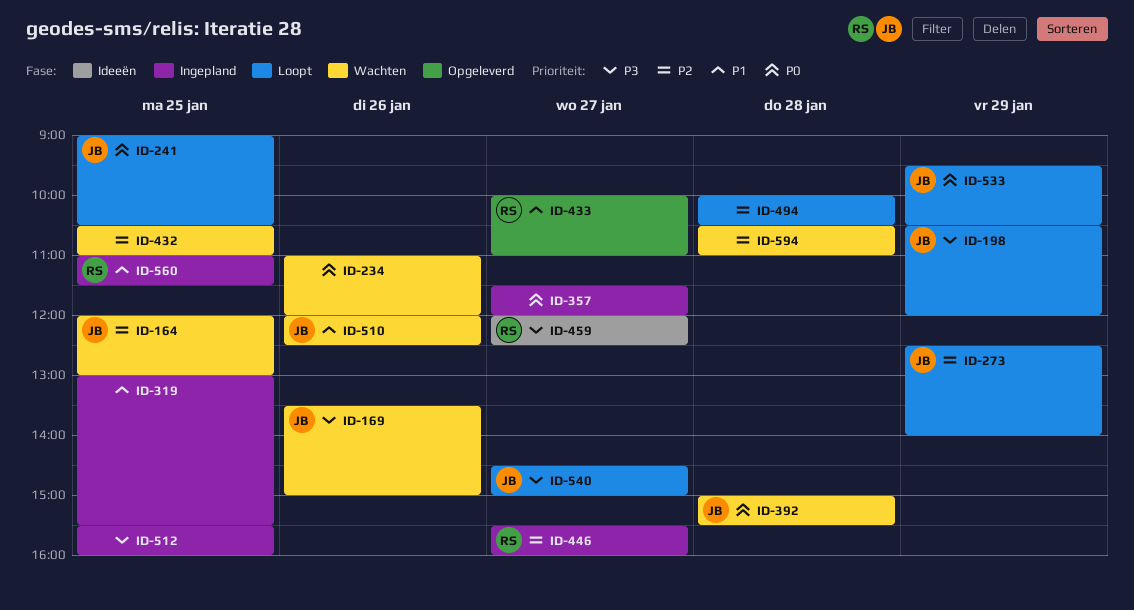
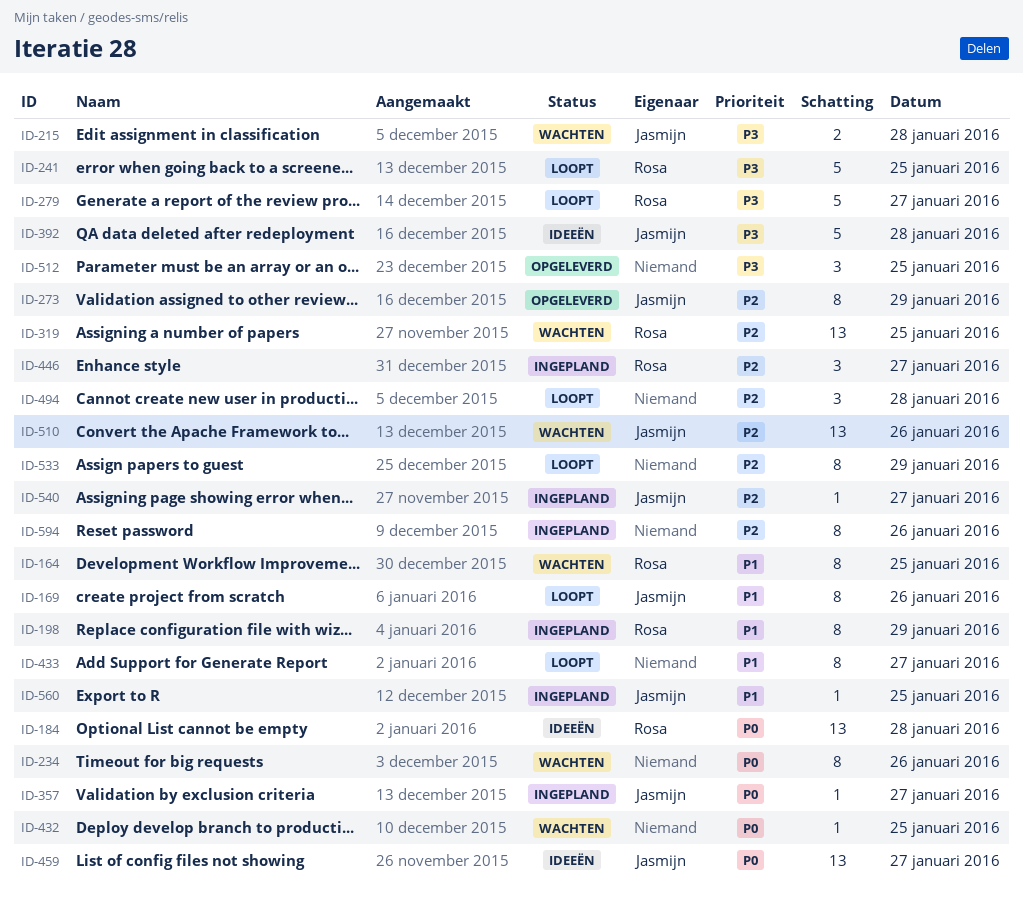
ID-164, owner: Jasmijn -> Rosa
ID-164, priority: P2 -> P1
ID-169, status: Wachten -> Loopt
ID-169, priority: P3 -> P1
ID-184: none -> present
ID-198, status: Loopt -> Ingepland
ID-198, owner: Jasmijn -> Rosa
ID-198, priority: P3 -> P1
ID-215: none -> present
ID-241, owner: Jasmijn -> Rosa
ID-241, priority: P0 -> P3
ID-273, status: Loopt -> Opgeleverd
ID-279: none -> present
ID-319, status: Ingepland -> Wachten
ID-319, owner: none -> Rosa
ID-319, priority: P1 -> P2
ID-357, owner: none -> Jasmijn
ID-392, status: Wachten -> Ideeën
ID-392, priority: P0 -> P3
ID-432, priority: P2 -> P0
ID-433, status: Opgeleverd -> Loopt
ID-433, owner: Rosa -> none
ID-459, owner: Rosa -> Jasmijn
ID-459, priority: P3 -> P0
ID-510, priority: P1 -> P2
ID-512, status: Ingepland -> Opgeleverd
ID-533, owner: Jasmijn -> none
ID-533, priority: P0 -> P2
ID-540, status: Loopt -> Ingepland
ID-540, priority: P3 -> P2
ID-560, owner: Rosa -> Jasmijn
ID-594, status: Wachten -> Ingepland
ID-594, day: Jan 28 -> Jan 26

